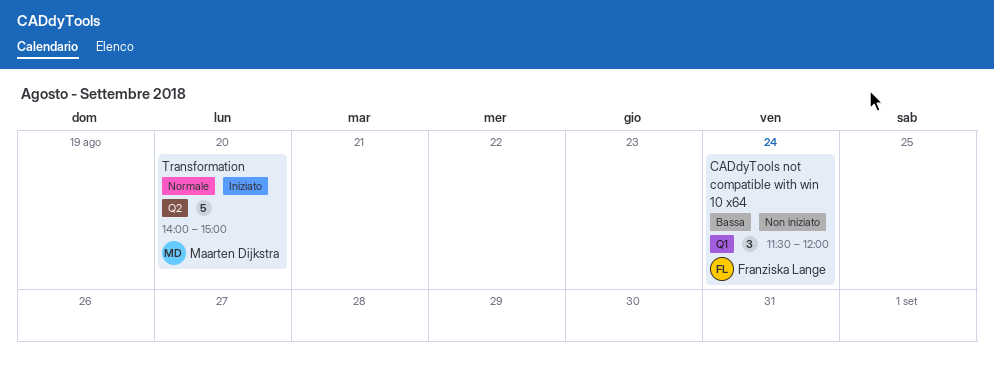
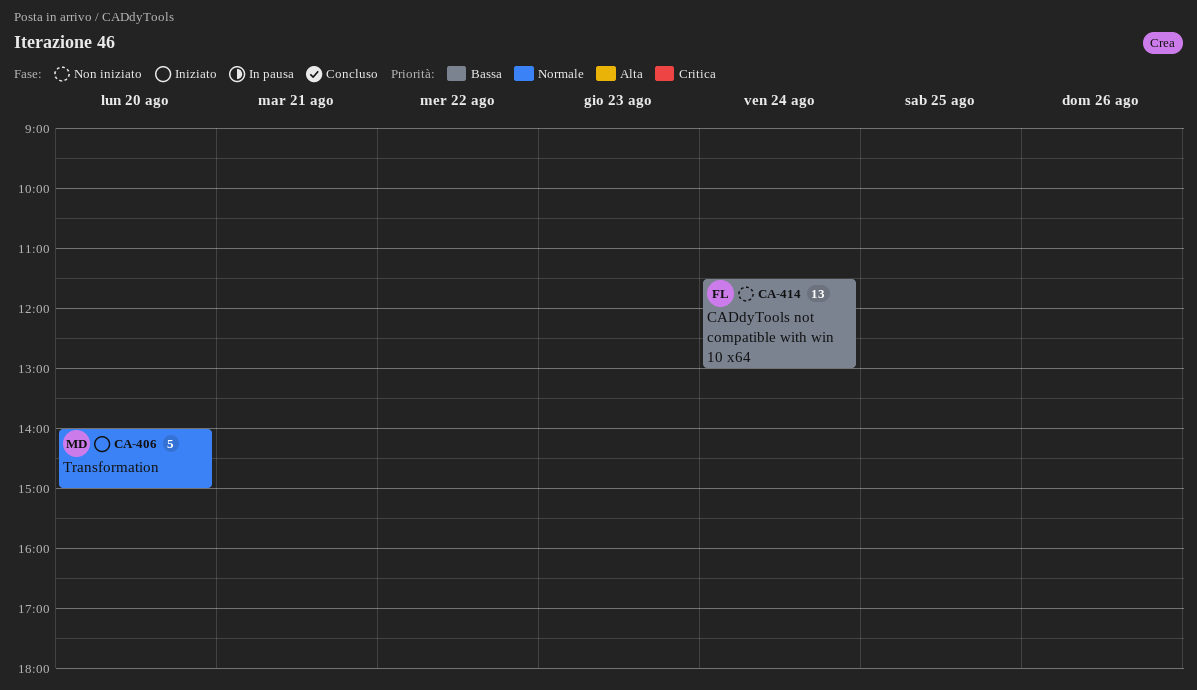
CADdyTools not compatible with win 10 x64, estimate: 3 -> 13
CADdyTools not compatible with win 10 x64, ends: 12:00 -> 13:00

